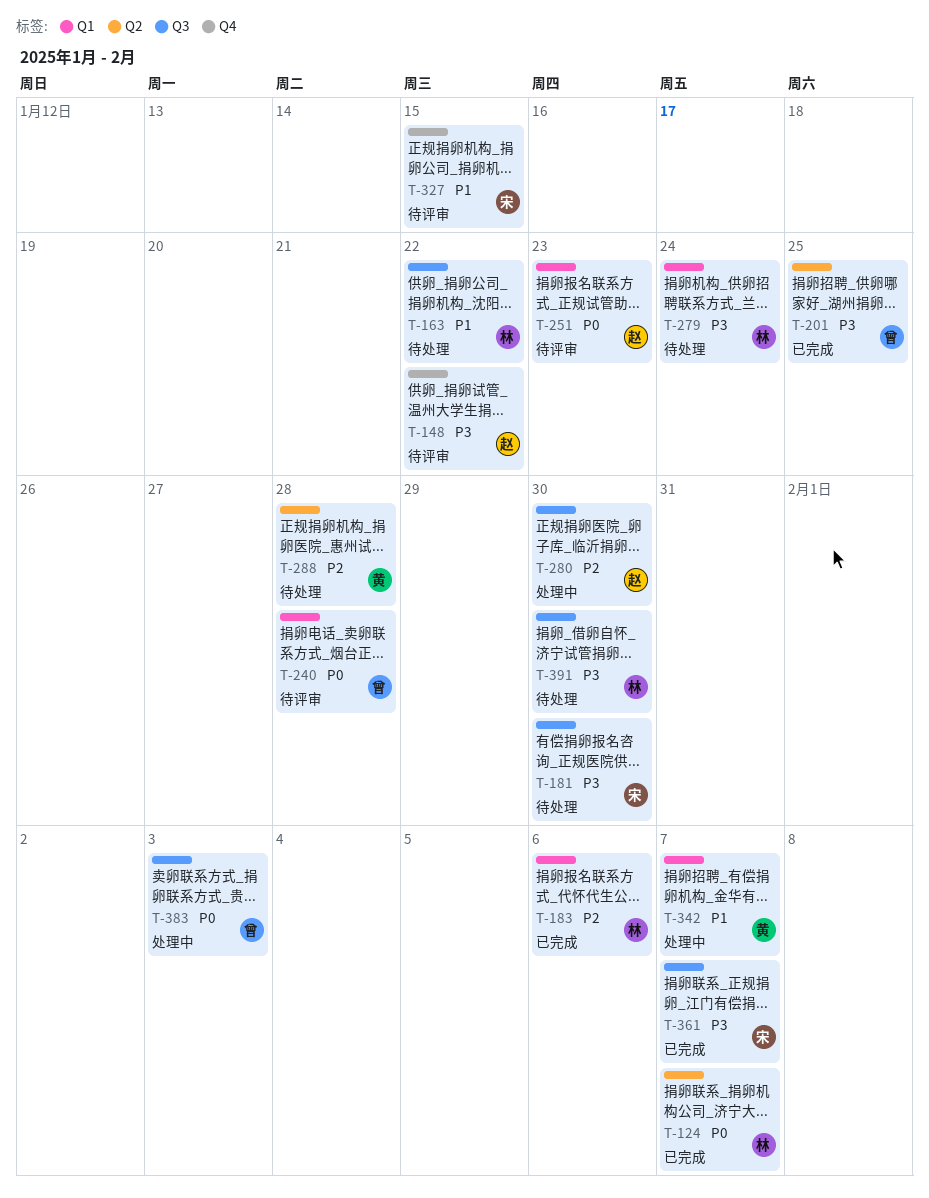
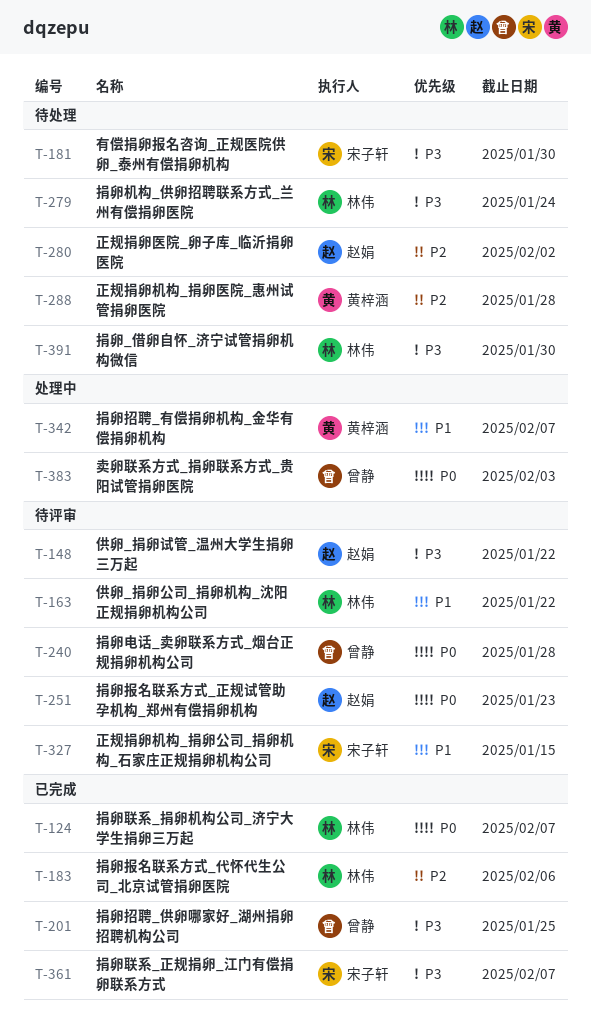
T-163, status: 待处理 -> 待评审
T-280, status: 处理中 -> 待处理
T-280, due: Jan 30 -> Feb 2

